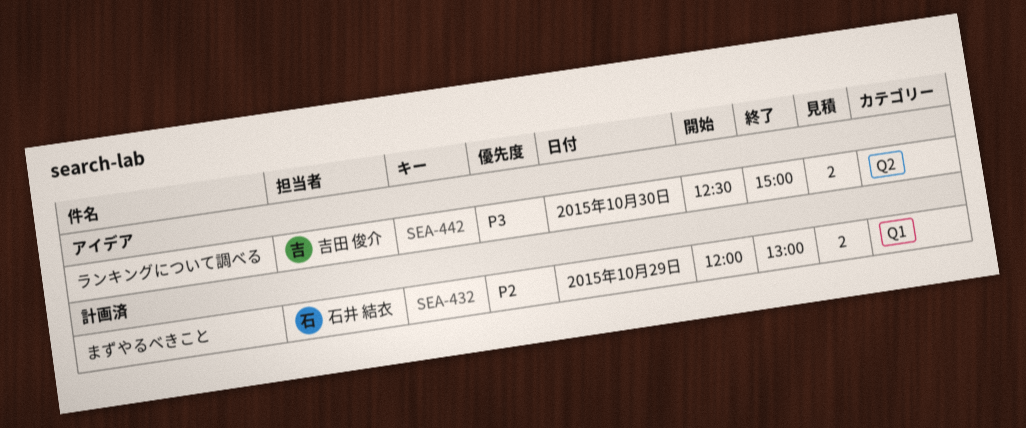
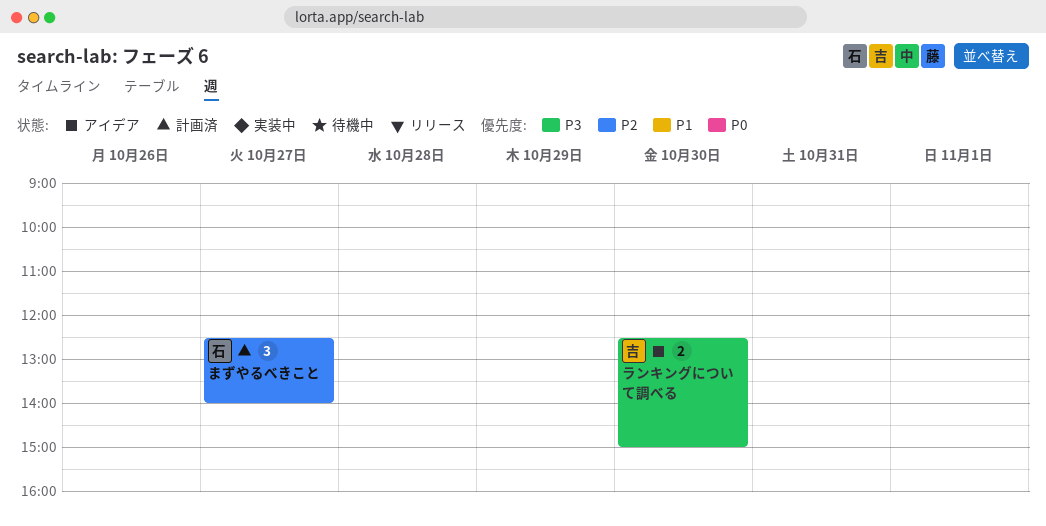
まずやるべきこと, estimate: 2 -> 3
まずやるべきこと, day: Oct 29 -> Oct 27
まずやるべきこと, begins: 12:00 -> 12:30
まずやるべきこと, ends: 13:00 -> 14:00

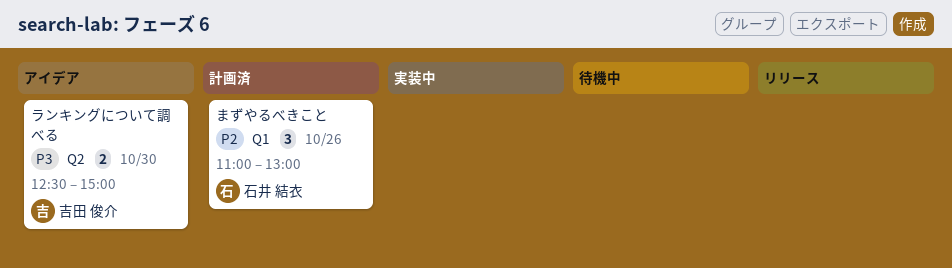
まずやるべきこと, day: Oct 27 -> Oct 26
まずやるべきこと, begins: 12:30 -> 11:00
まずやるべきこと, ends: 14:00 -> 13:00

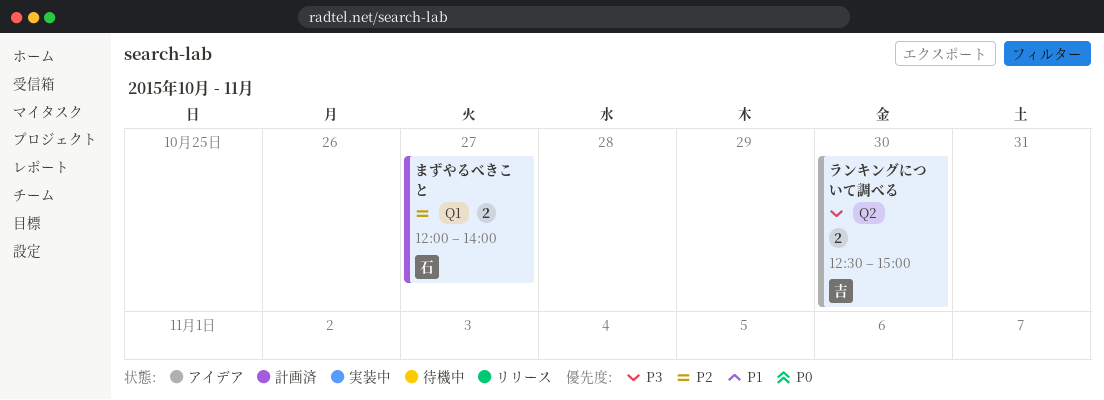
まずやるべきこと, estimate: 3 -> 2
まずやるべきこと, day: Oct 26 -> Oct 27
まずやるべきこと, begins: 11:00 -> 12:00
まずやるべきこと, ends: 13:00 -> 14:00

